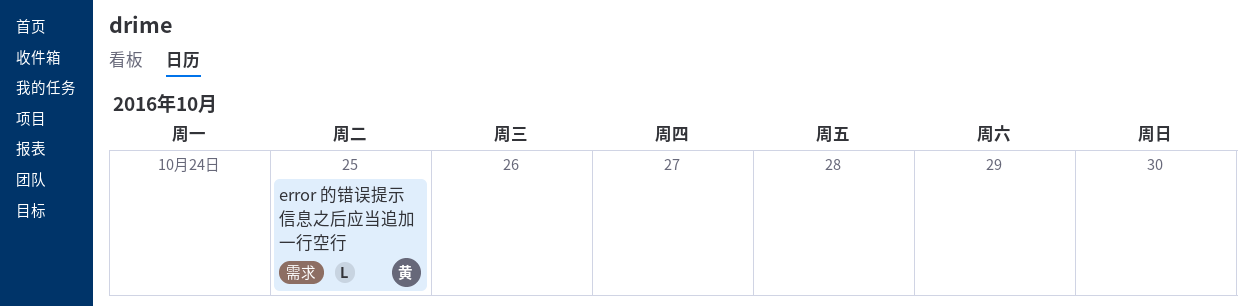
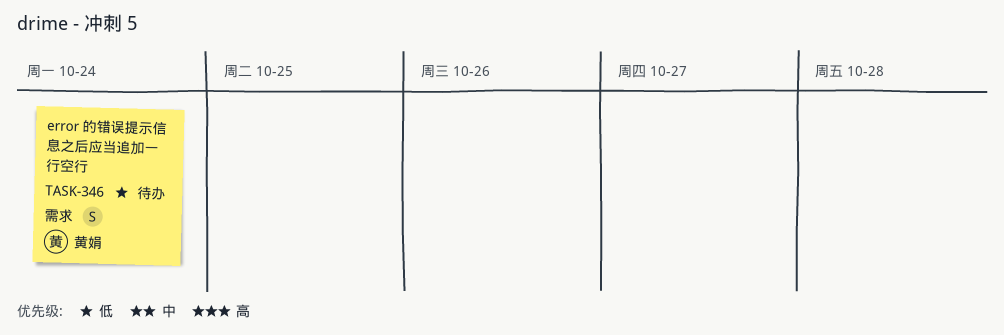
error 的错误提示信息之后应当追加一行空行, estimate: L -> S
error 的错误提示信息之后应当追加一行空行, due: Oct 25 -> Oct 24

